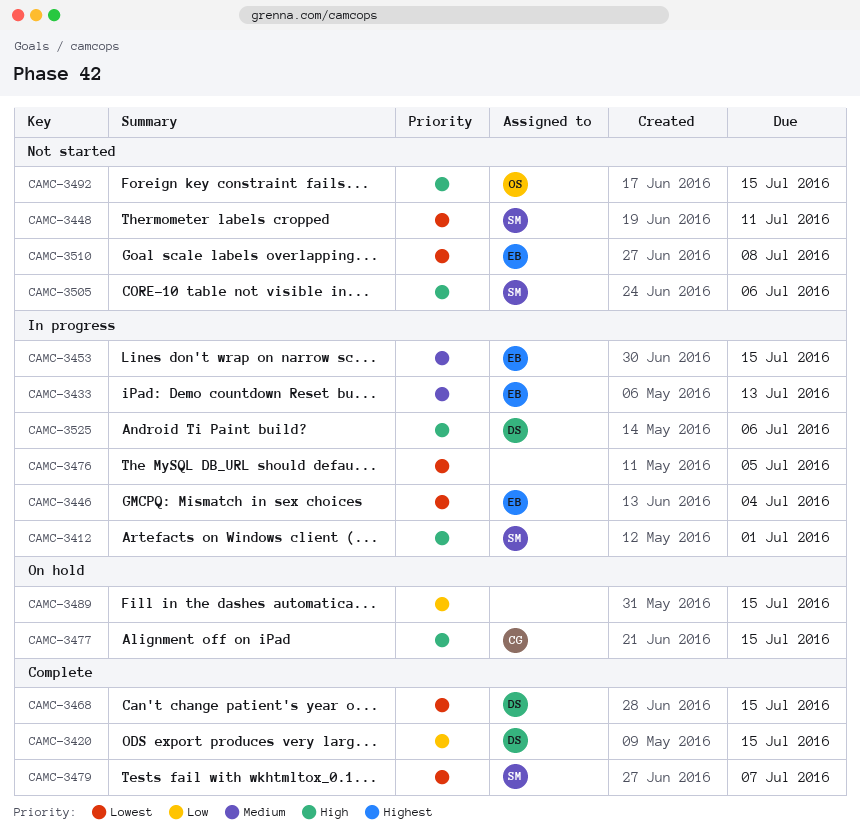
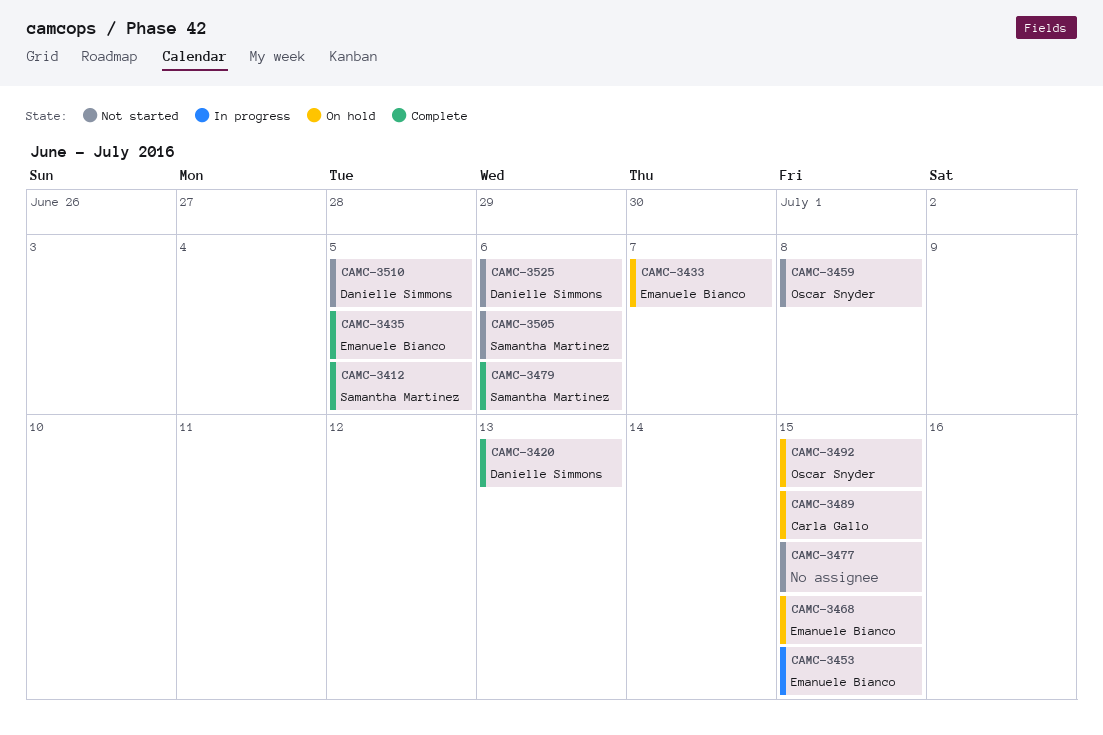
CAMC-3412, status: In progress -> Complete
CAMC-3412, due: Jul 1 -> Jul 5
CAMC-3420, due: Jul 15 -> Jul 13
CAMC-3433, status: In progress -> On hold
CAMC-3433, due: Jul 13 -> Jul 7
CAMC-3435: none -> present
CAMC-3446: present -> none
CAMC-3448: present -> none
CAMC-3459: none -> present
CAMC-3468, status: Complete -> On hold
CAMC-3468, owner: Danielle Simmons -> Emanuele Bianco
CAMC-3476: present -> none
CAMC-3477, status: On hold -> Not started
CAMC-3477, owner: Carla Gallo -> none
CAMC-3479, due: Jul 7 -> Jul 6
CAMC-3489, owner: none -> Carla Gallo
CAMC-3492, status: Not started -> On hold
CAMC-3510, owner: Emanuele Bianco -> Danielle Simmons
CAMC-3510, due: Jul 8 -> Jul 5
CAMC-3525, status: In progress -> Not started

